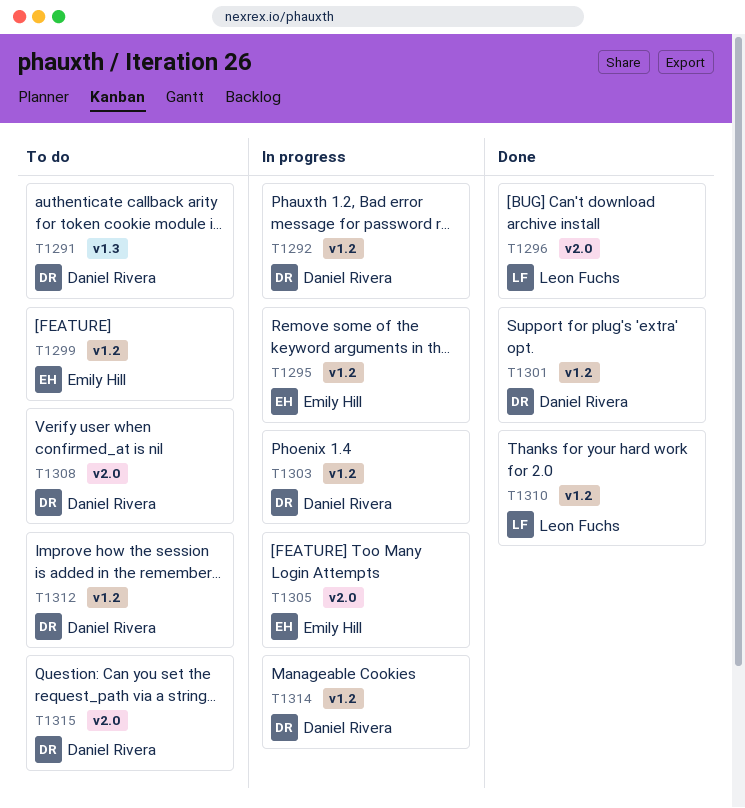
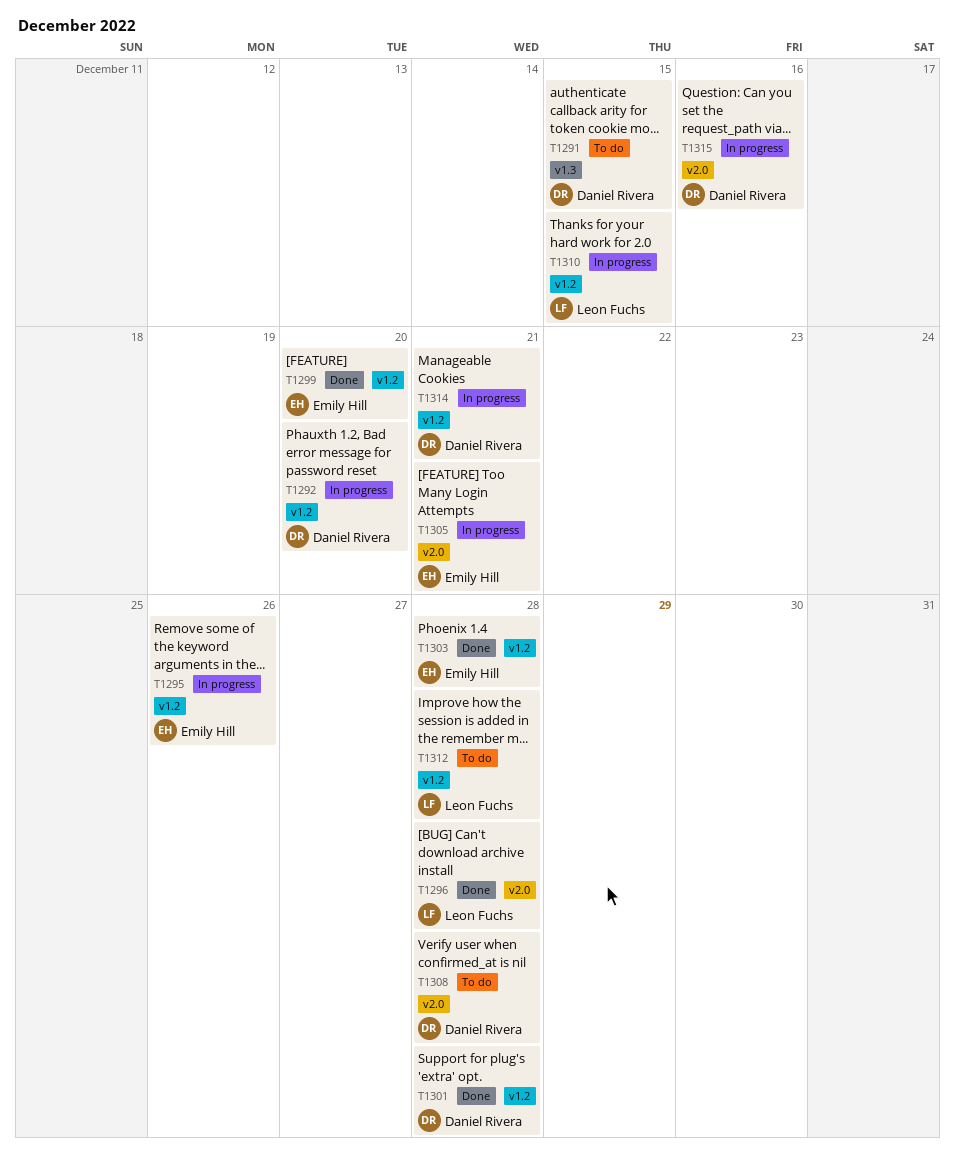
T1299, status: To do -> Done
T1303, status: In progress -> Done
T1303, owner: Daniel Rivera -> Emily Hill
T1310, status: Done -> In progress
T1312, owner: Daniel Rivera -> Leon Fuchs
T1315, status: To do -> In progress

